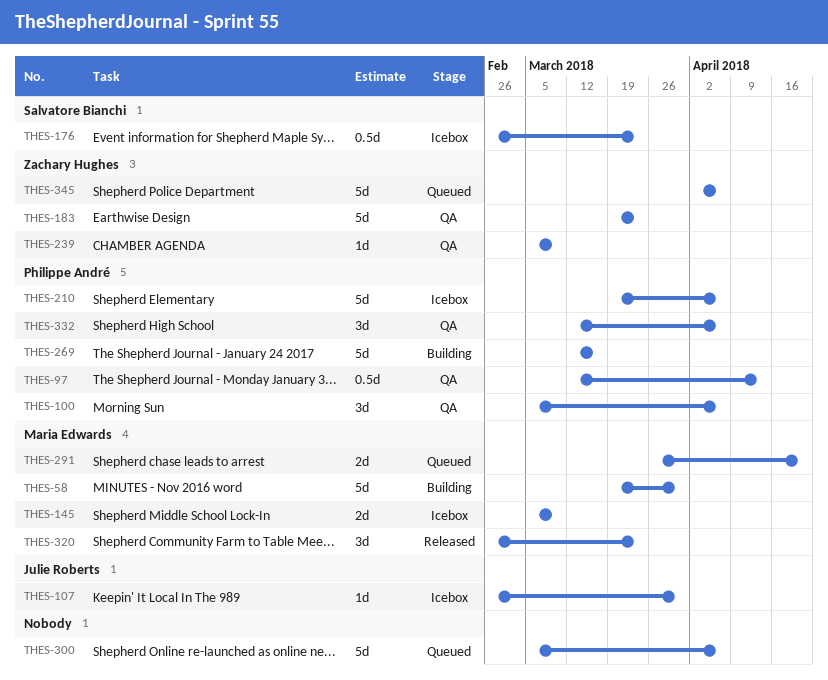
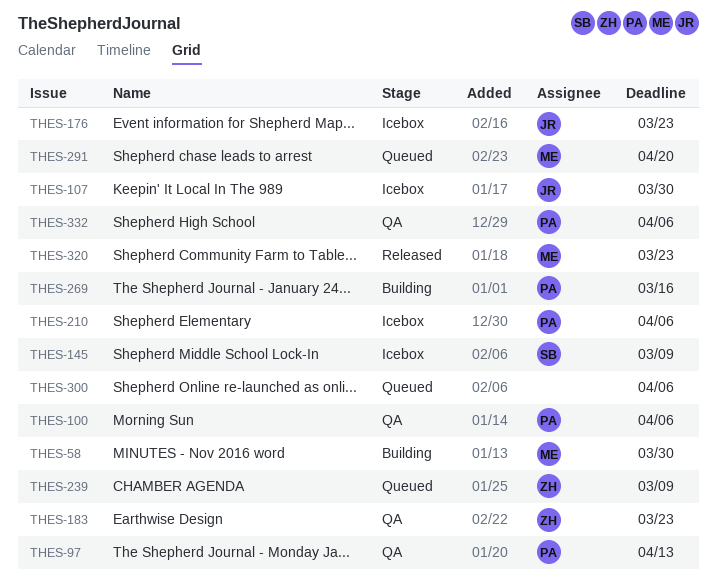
THES-145, owner: Maria Edwards -> Salvatore Bianchi
THES-176, owner: Salvatore Bianchi -> Julie Roberts
THES-239, status: QA -> Queued
THES-345: present -> none

